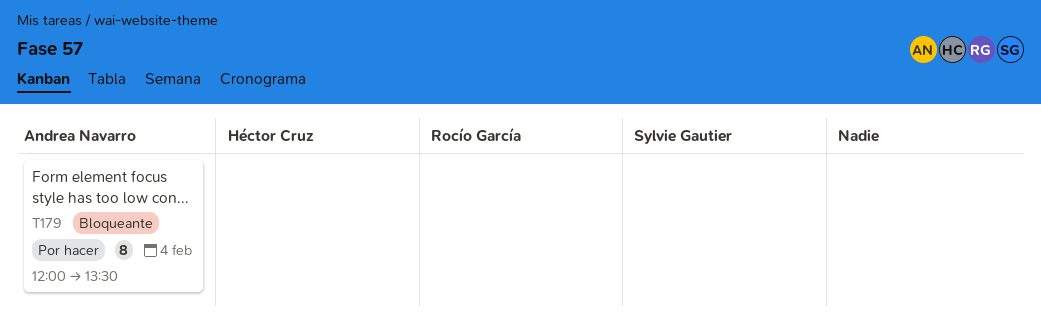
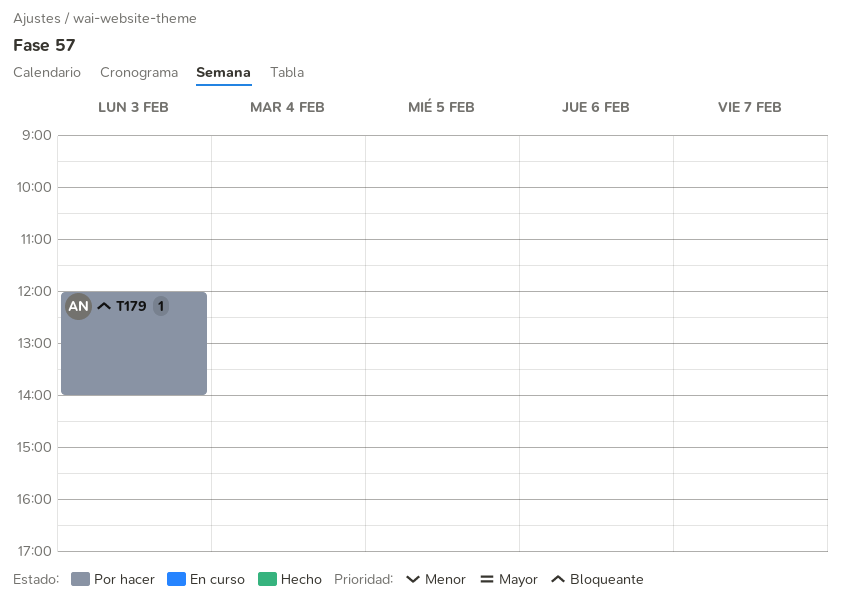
T179, estimate: 8 -> 1
T179, day: Feb 4 -> Feb 3
T179, ends: 13:30 -> 14:00

